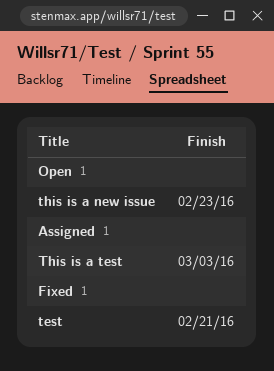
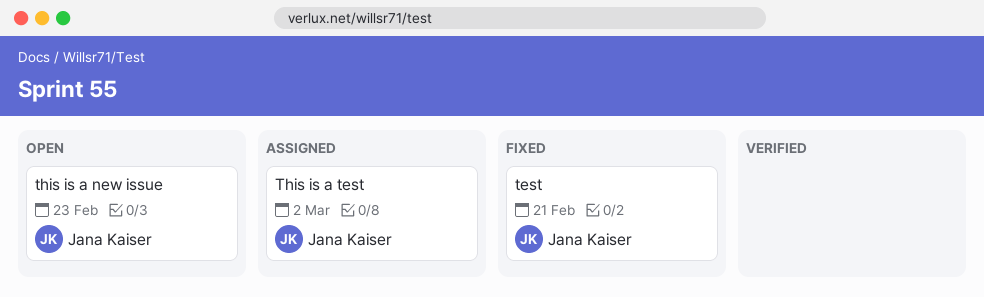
This is a test, due: Mar 3 -> Mar 2

